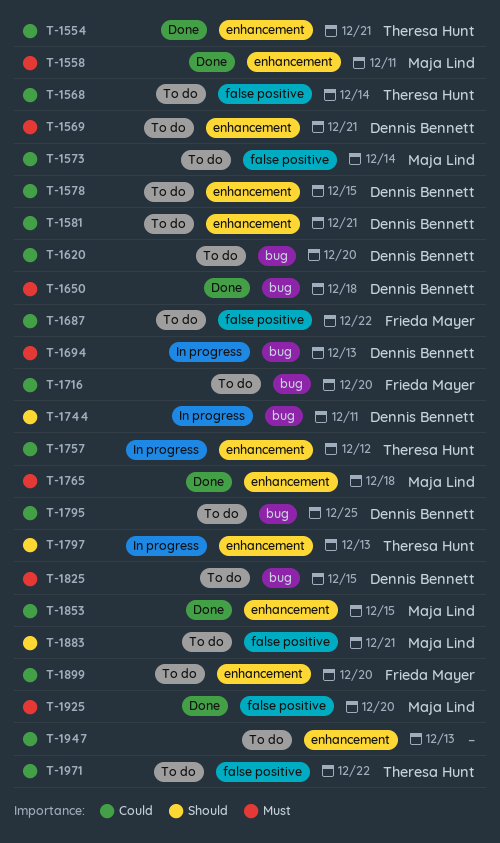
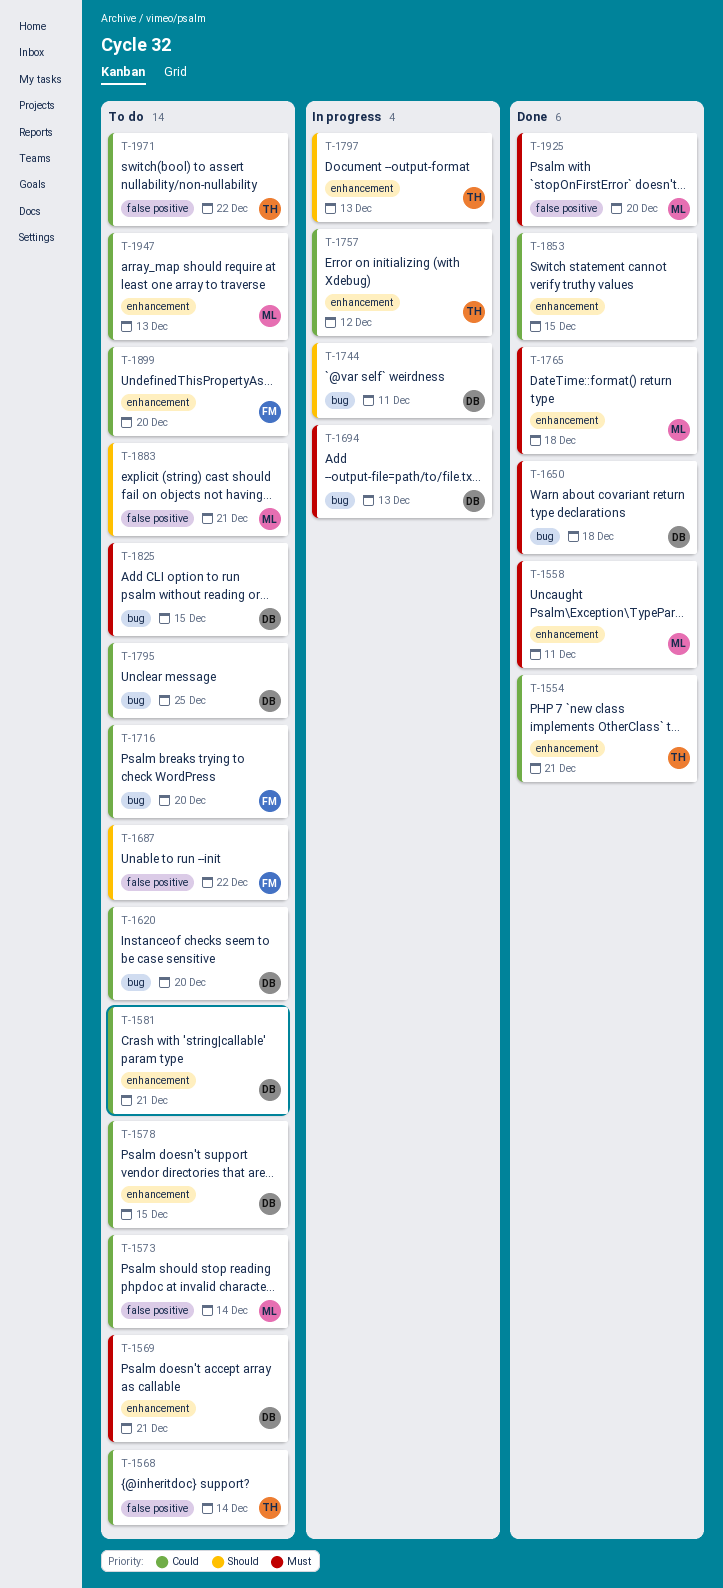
T-1687, priority: Could -> Should
T-1853, owner: Maja Lind -> none
T-1947, owner: none -> Maja Lind

